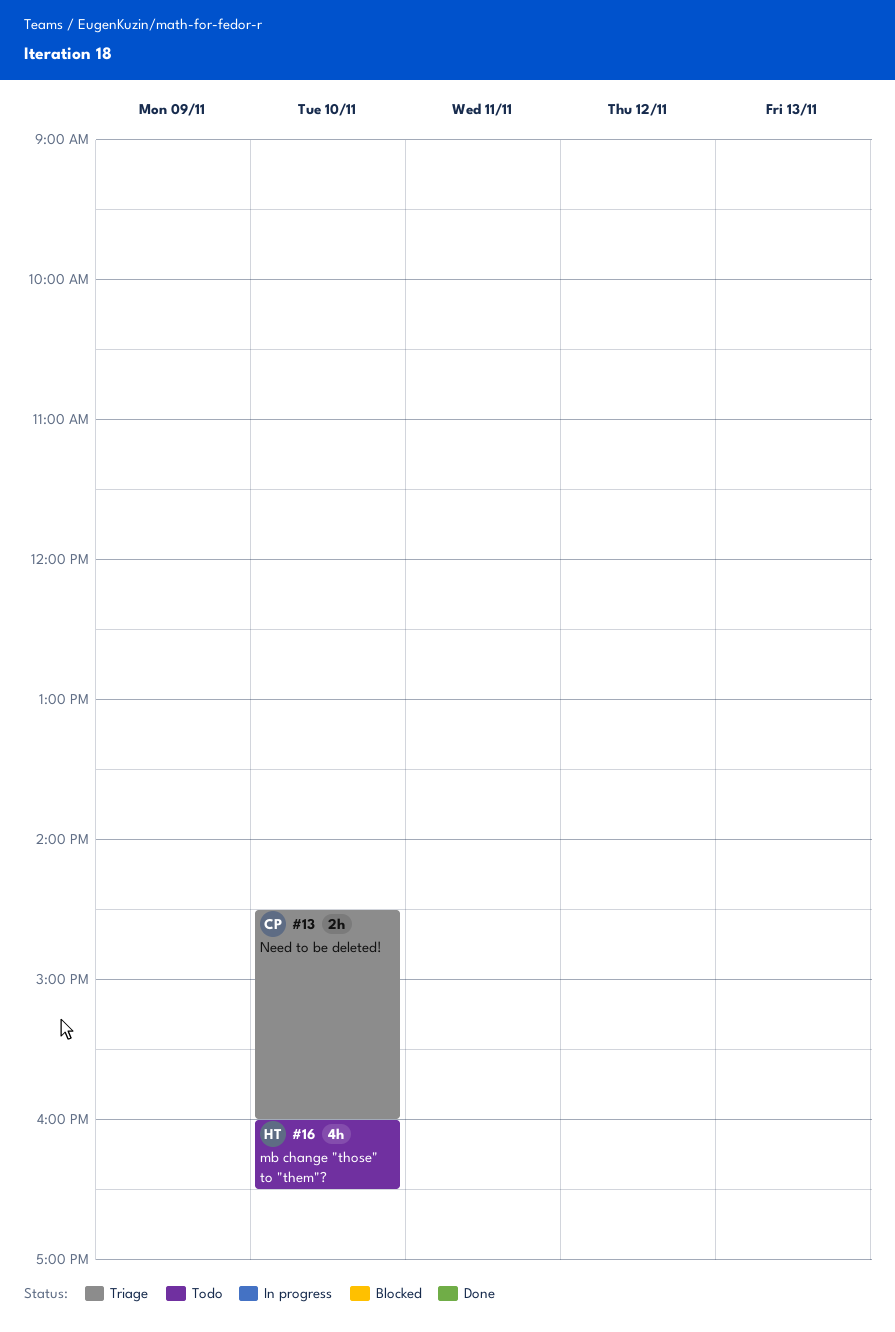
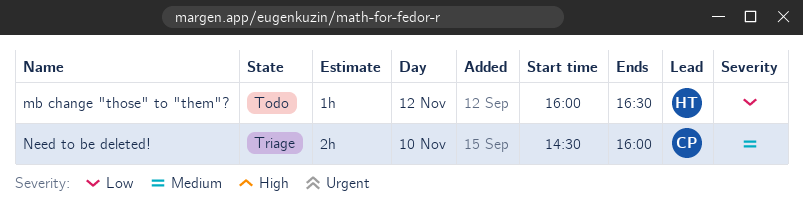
mb change "those" to "them"?, estimate: 4h -> 1h
mb change "those" to "them"?, day: Nov 10 -> Nov 12

